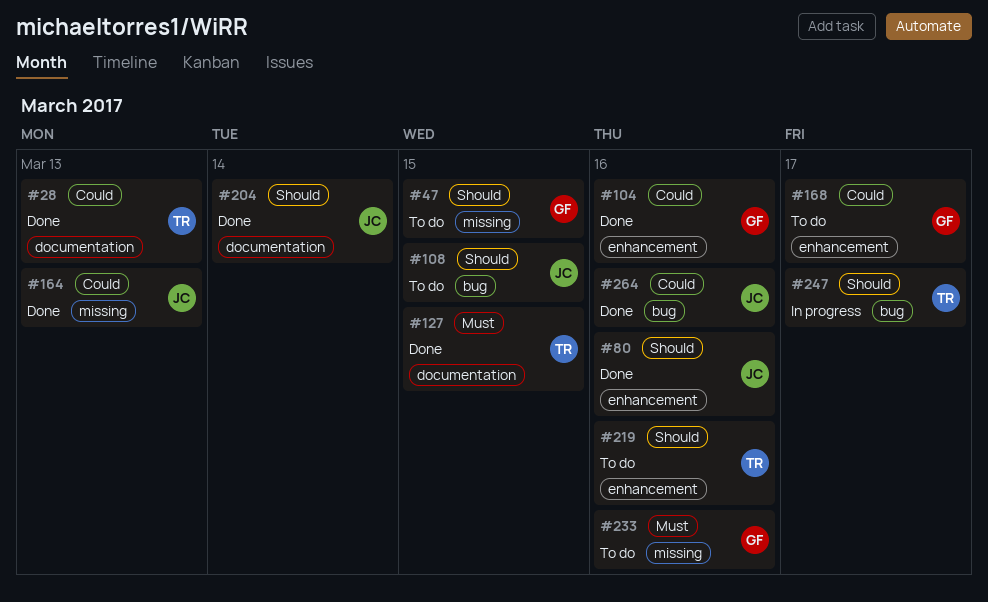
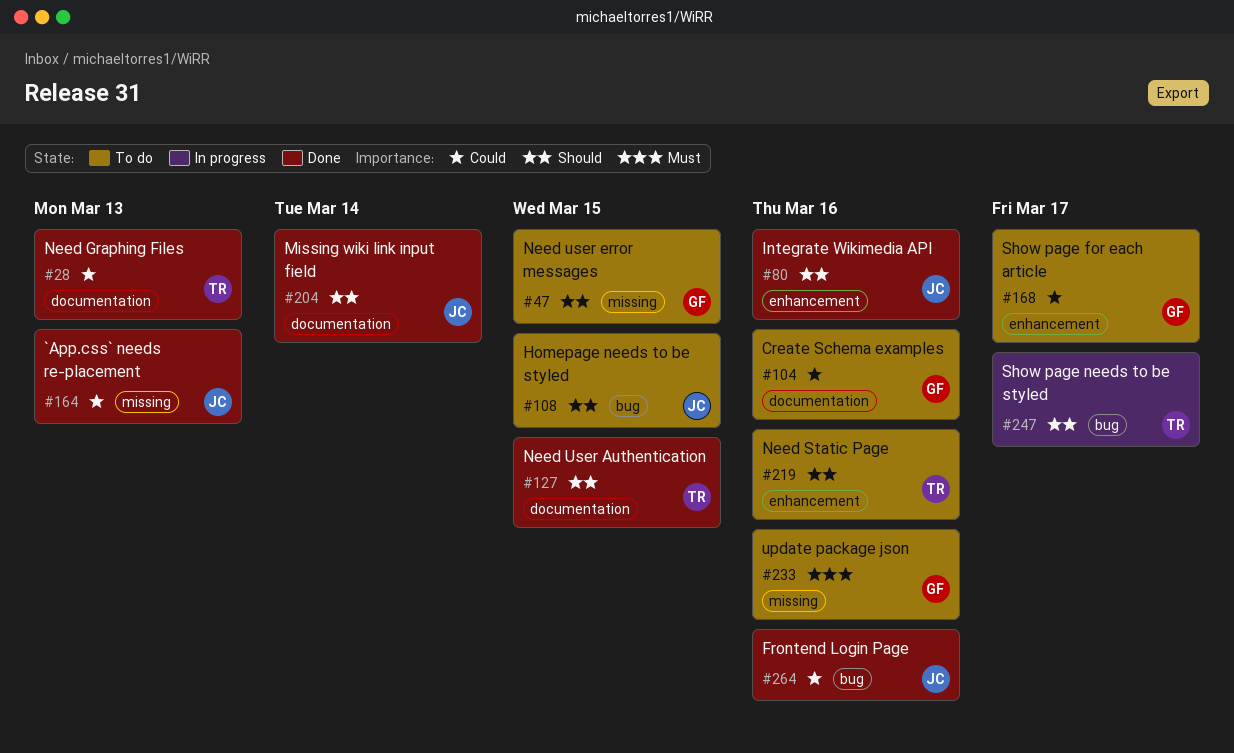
#104, status: Done -> To do
#104, label: enhancement -> documentation
#127, priority: Must -> Should

